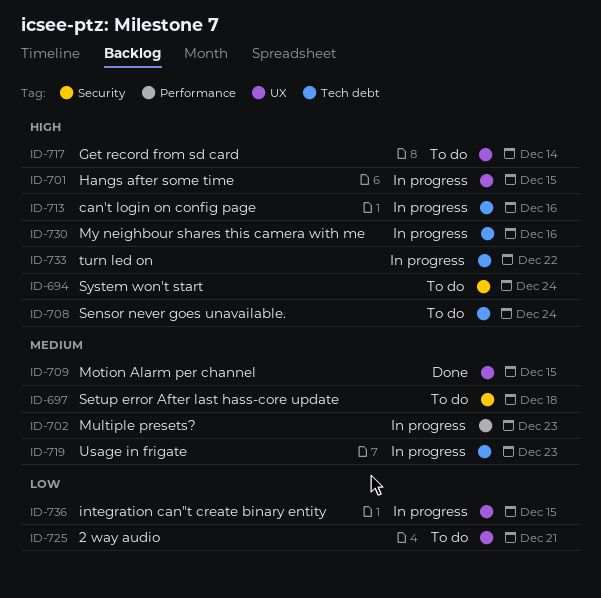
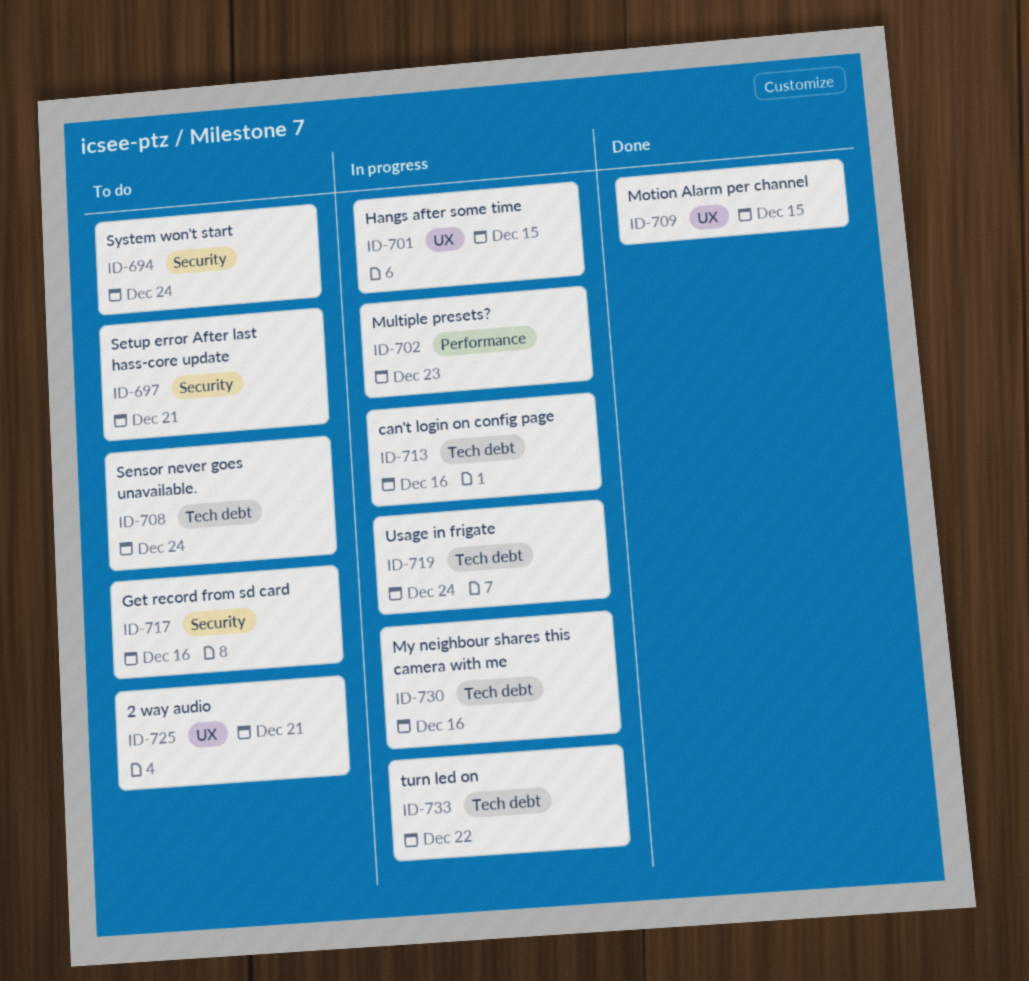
ID-697, due: Dec 18 -> Dec 21
ID-717, label: UX -> Security
ID-717, due: Dec 14 -> Dec 16
ID-719, due: Dec 23 -> Dec 24
ID-736: present -> none

